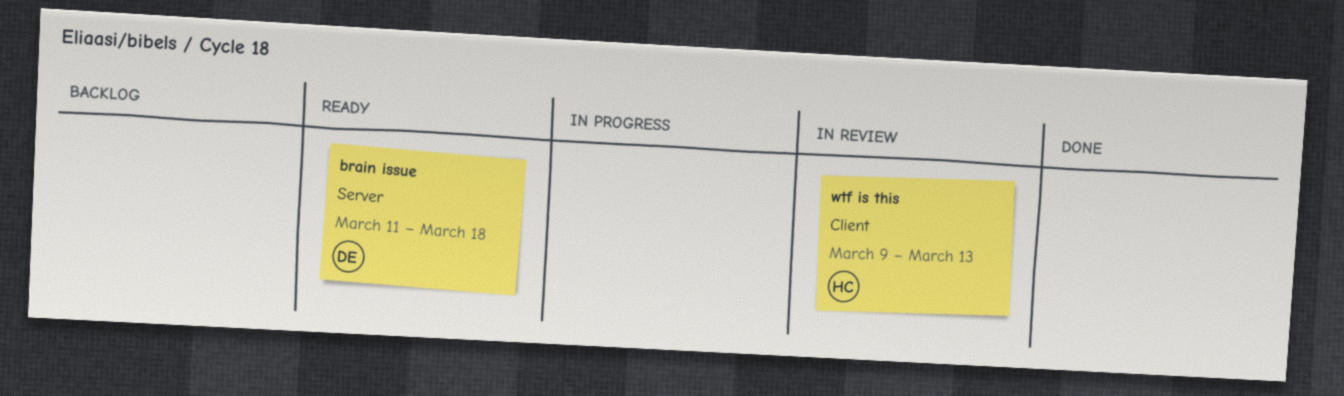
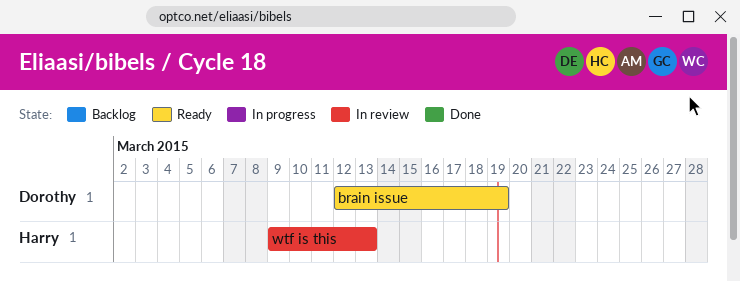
brain issue, start: Mar 11 -> Mar 12
brain issue, due: Mar 18 -> Mar 19

